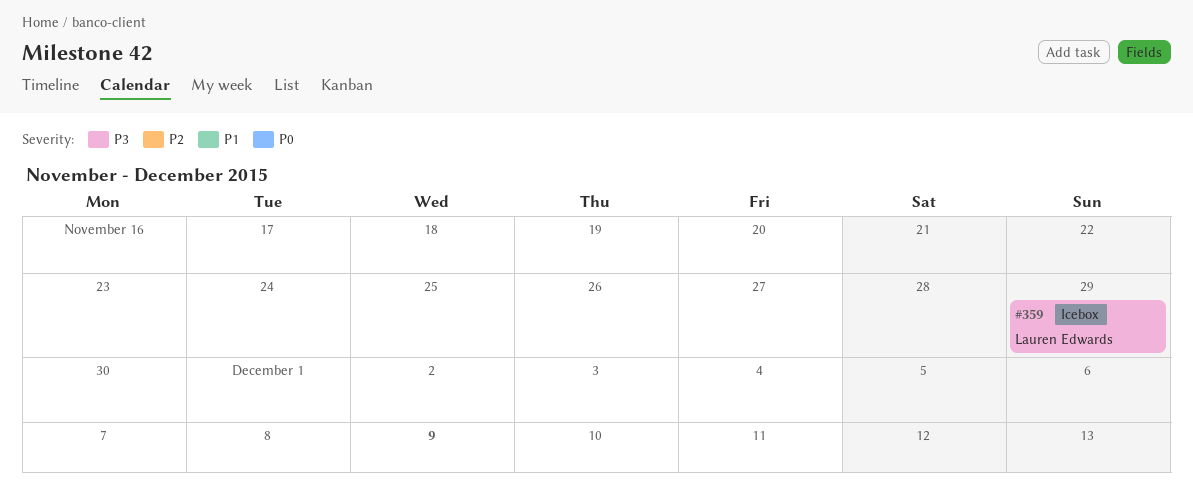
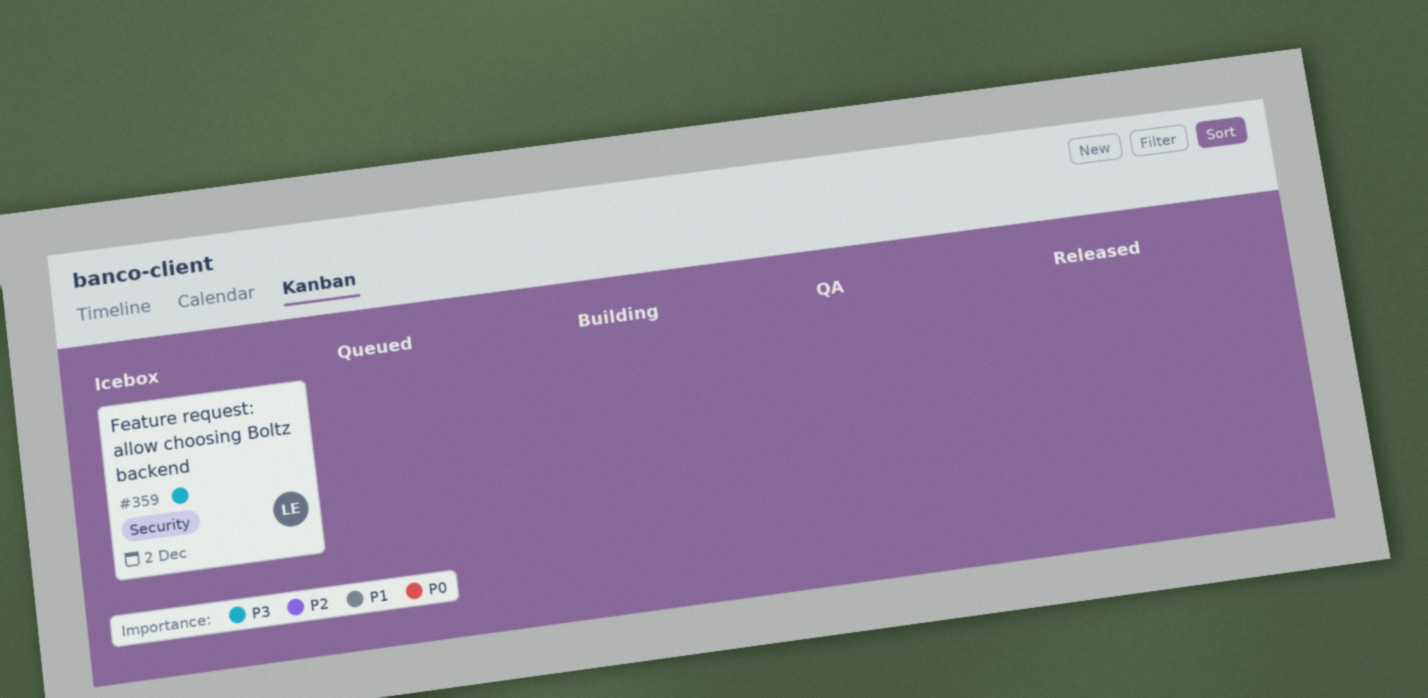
#359, due: Nov 29 -> Dec 2

